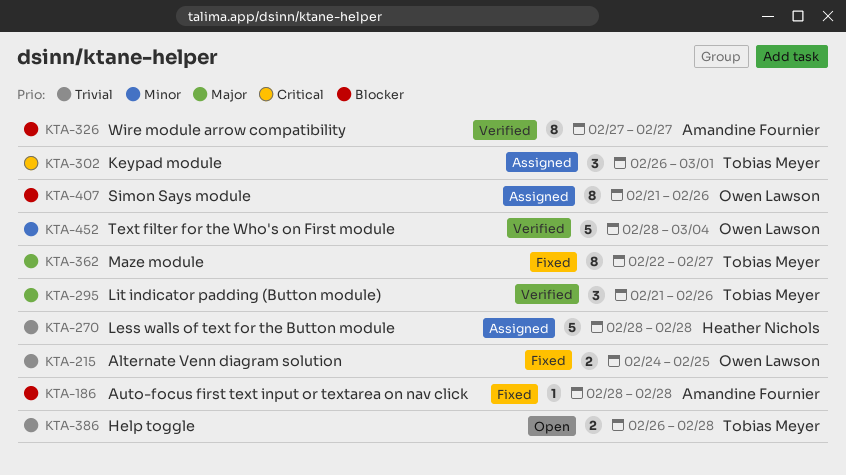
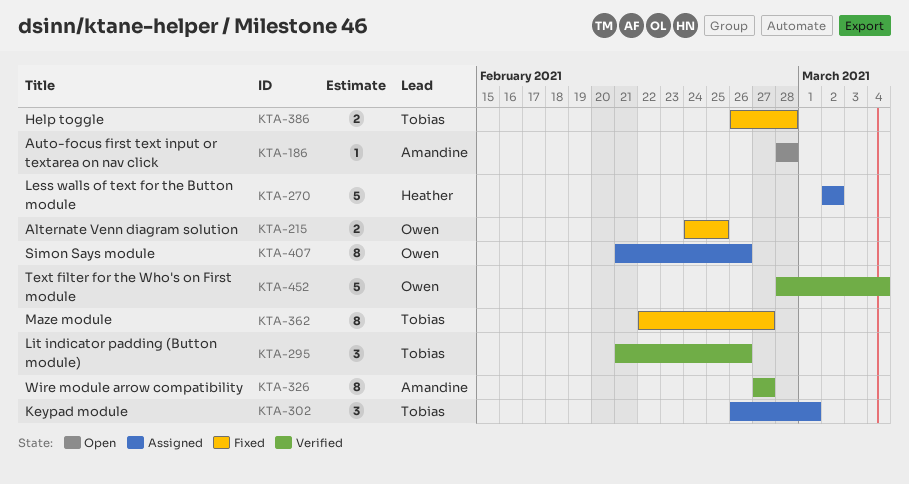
KTA-186, status: Fixed -> Open
KTA-270, start: Feb 28 -> Mar 2
KTA-270, due: Feb 28 -> Mar 2
KTA-386, status: Open -> Fixed

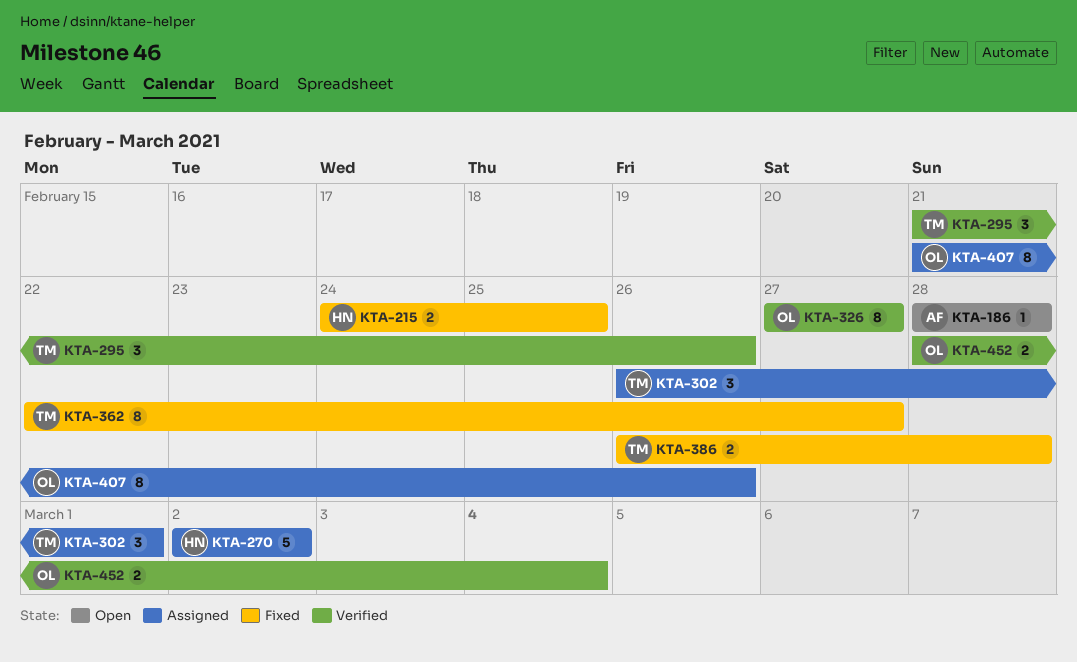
KTA-215, owner: Owen -> Heather
KTA-326, owner: Amandine -> Owen
KTA-452, estimate: 5 -> 2

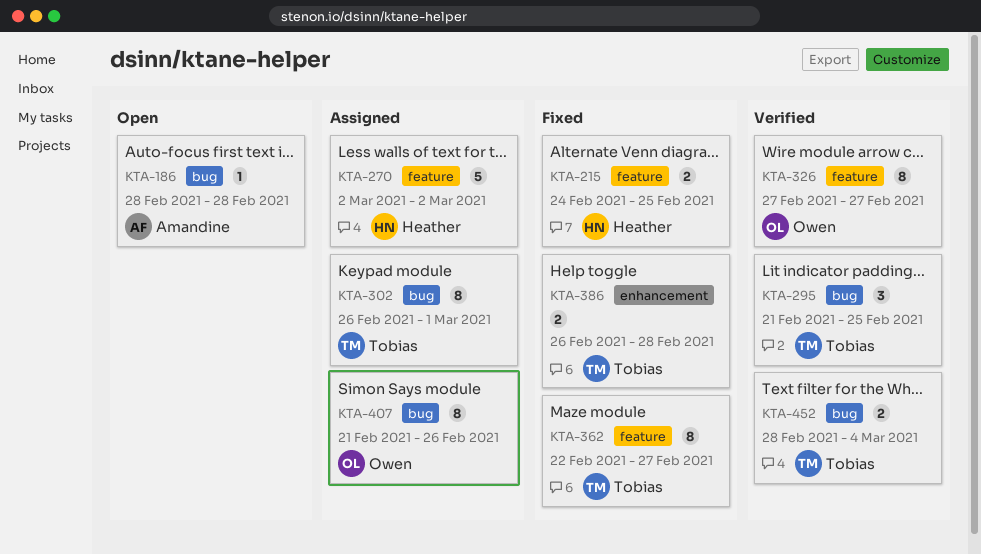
KTA-295, due: Feb 26 -> Feb 25
KTA-302, estimate: 3 -> 8
KTA-452, owner: Owen -> Tobias

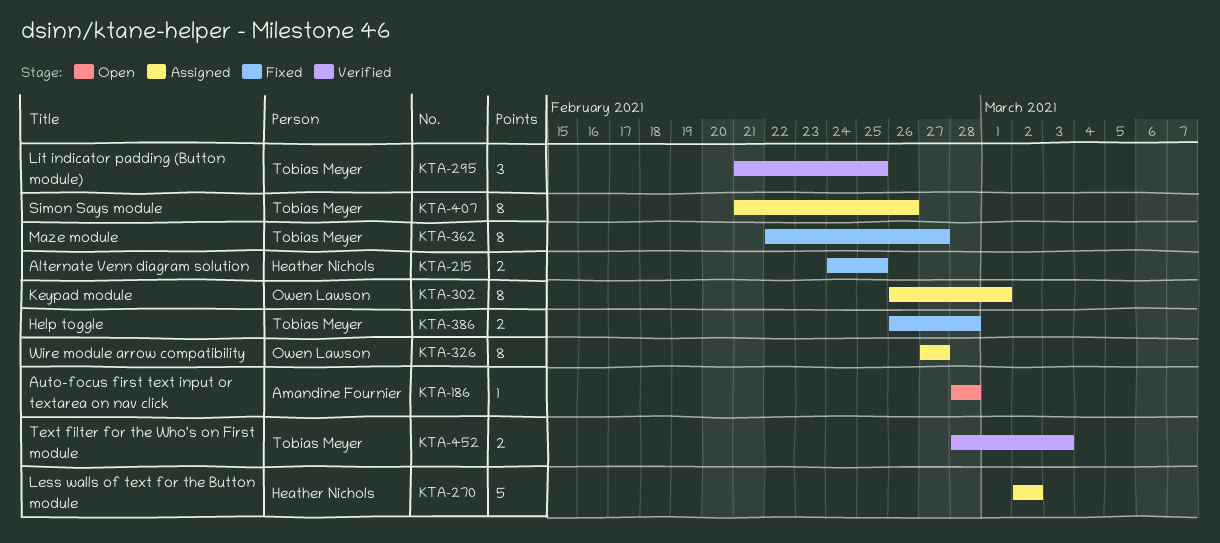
KTA-302, owner: Tobias Meyer -> Owen Lawson
KTA-326, status: Verified -> Assigned
KTA-407, owner: Owen Lawson -> Tobias Meyer
KTA-452, due: Mar 4 -> Mar 3

